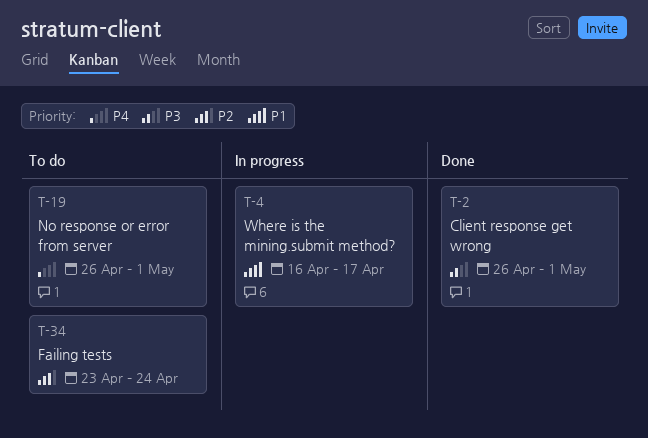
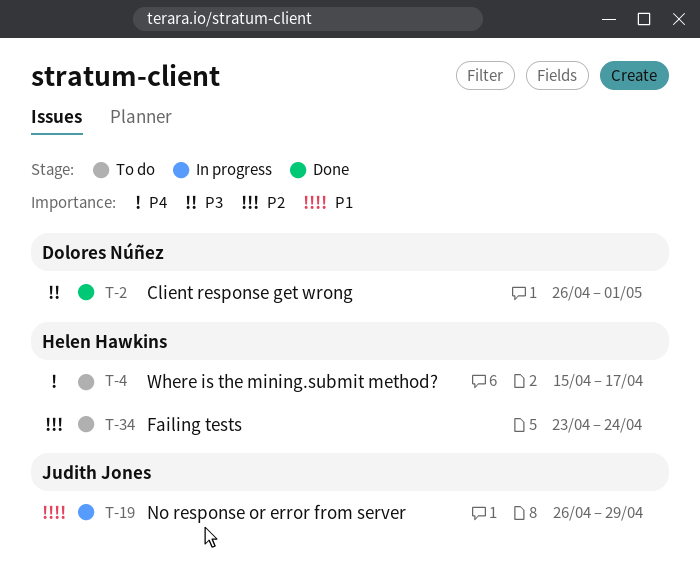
T-4, status: In progress -> To do
T-4, priority: P1 -> P4
T-4, start: Apr 16 -> Apr 15
T-19, status: To do -> In progress
T-19, priority: P4 -> P1
T-19, due: May 1 -> Apr 29

